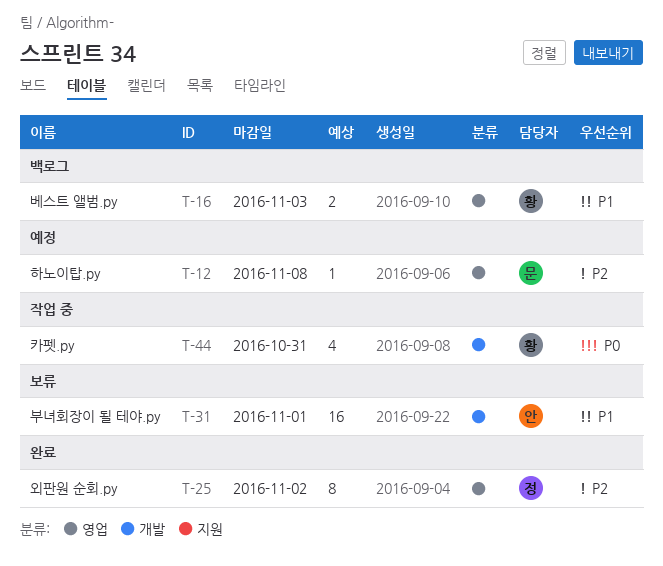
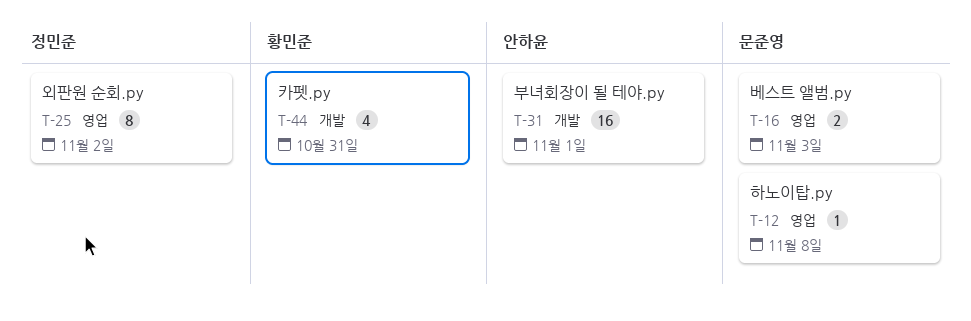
T-16, owner: 황민준 -> 문준영

